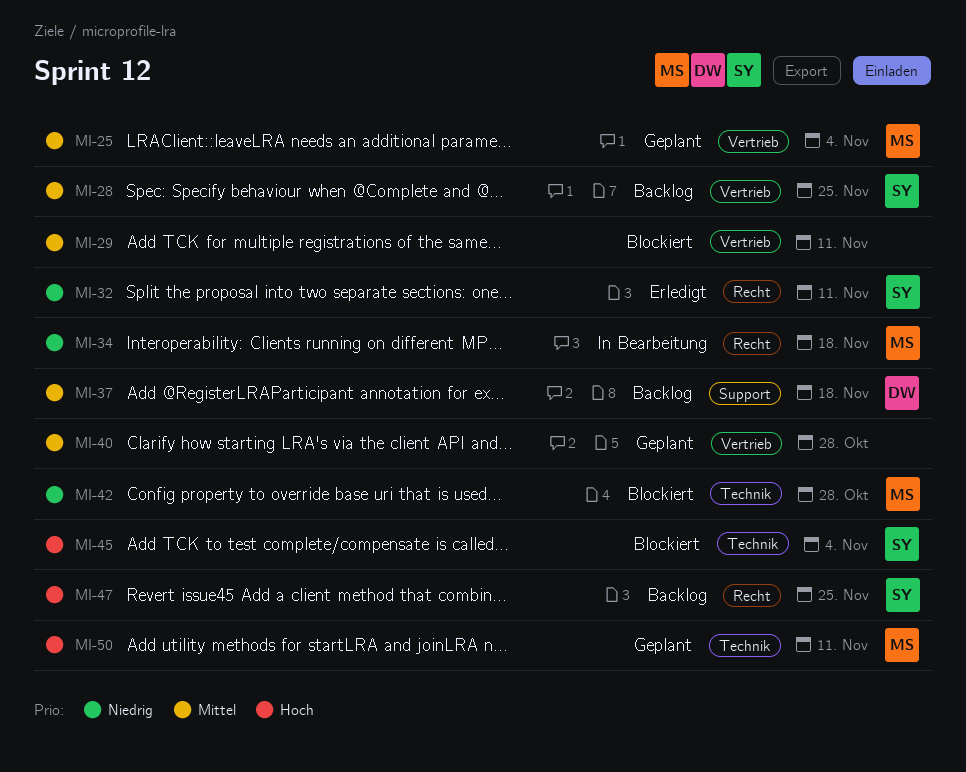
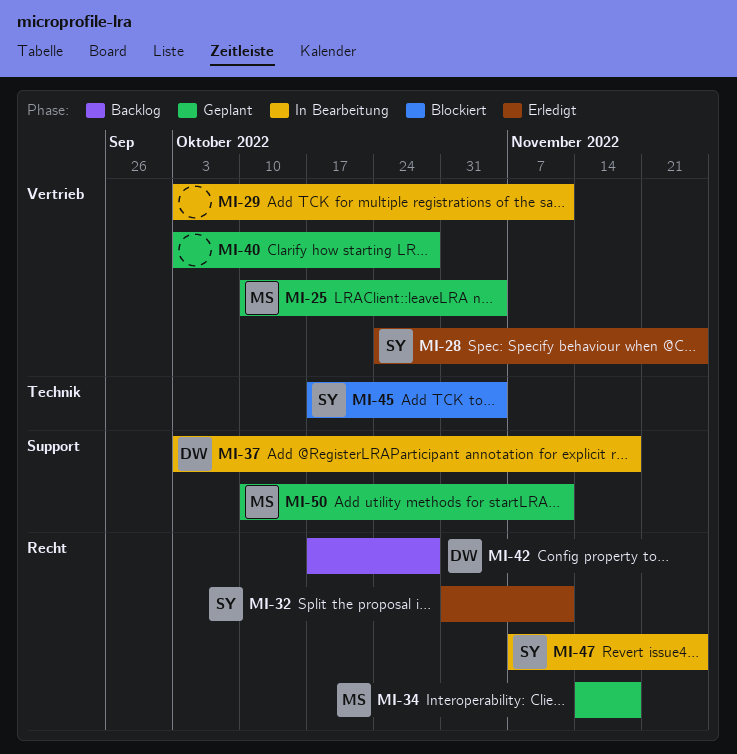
MI-28, status: Backlog -> Erledigt
MI-29, status: Blockiert -> In Bearbeitung
MI-34, status: In Bearbeitung -> Geplant
MI-37, status: Backlog -> In Bearbeitung
MI-42, status: Blockiert -> Backlog
MI-42, owner: MS -> DW
MI-42, label: Technik -> Recht
MI-47, status: Backlog -> In Bearbeitung
MI-50, label: Technik -> Support

